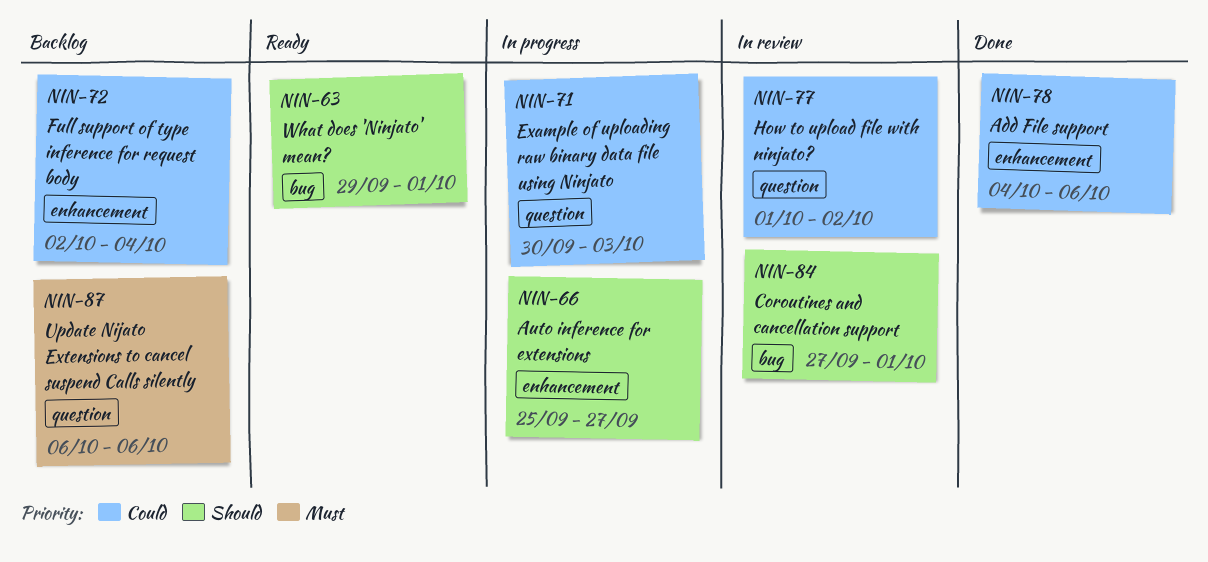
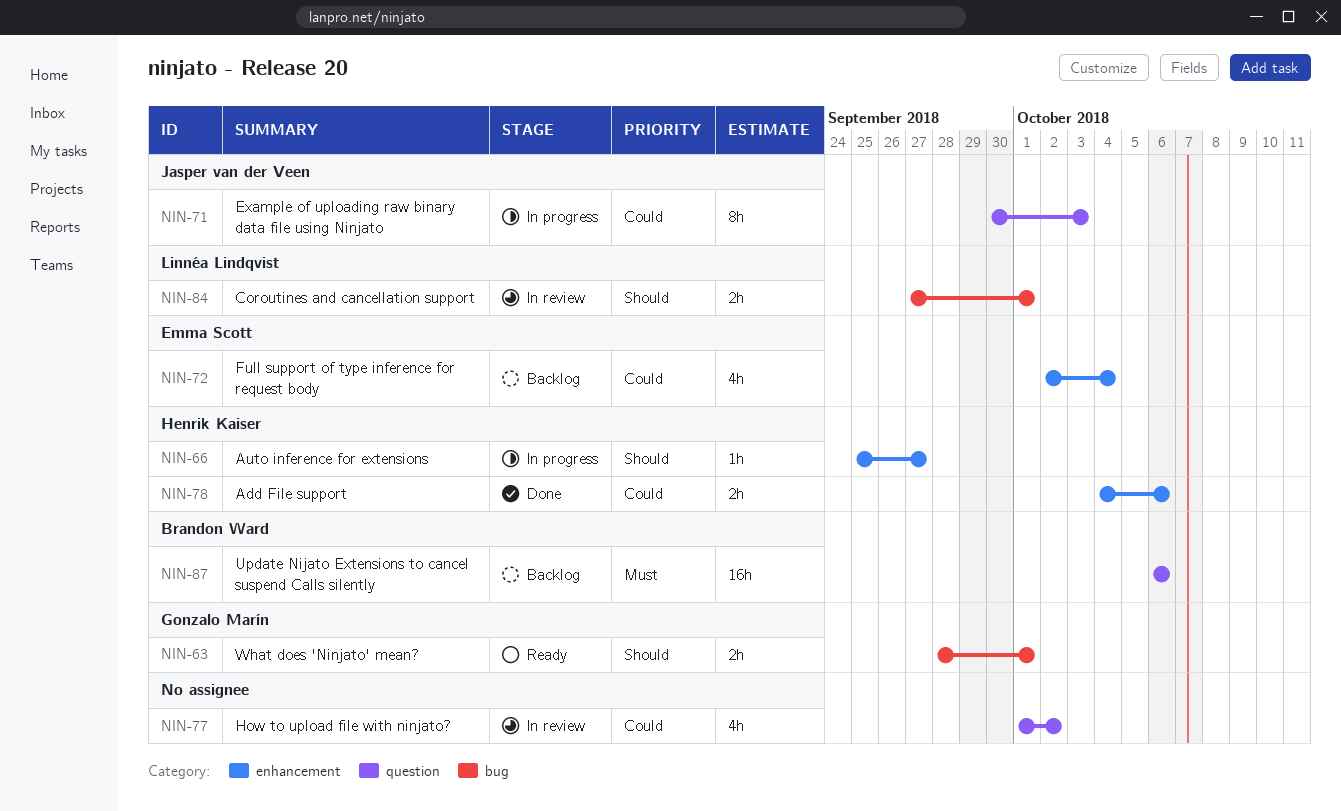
NIN-63, start: Sep 29 -> Sep 28

